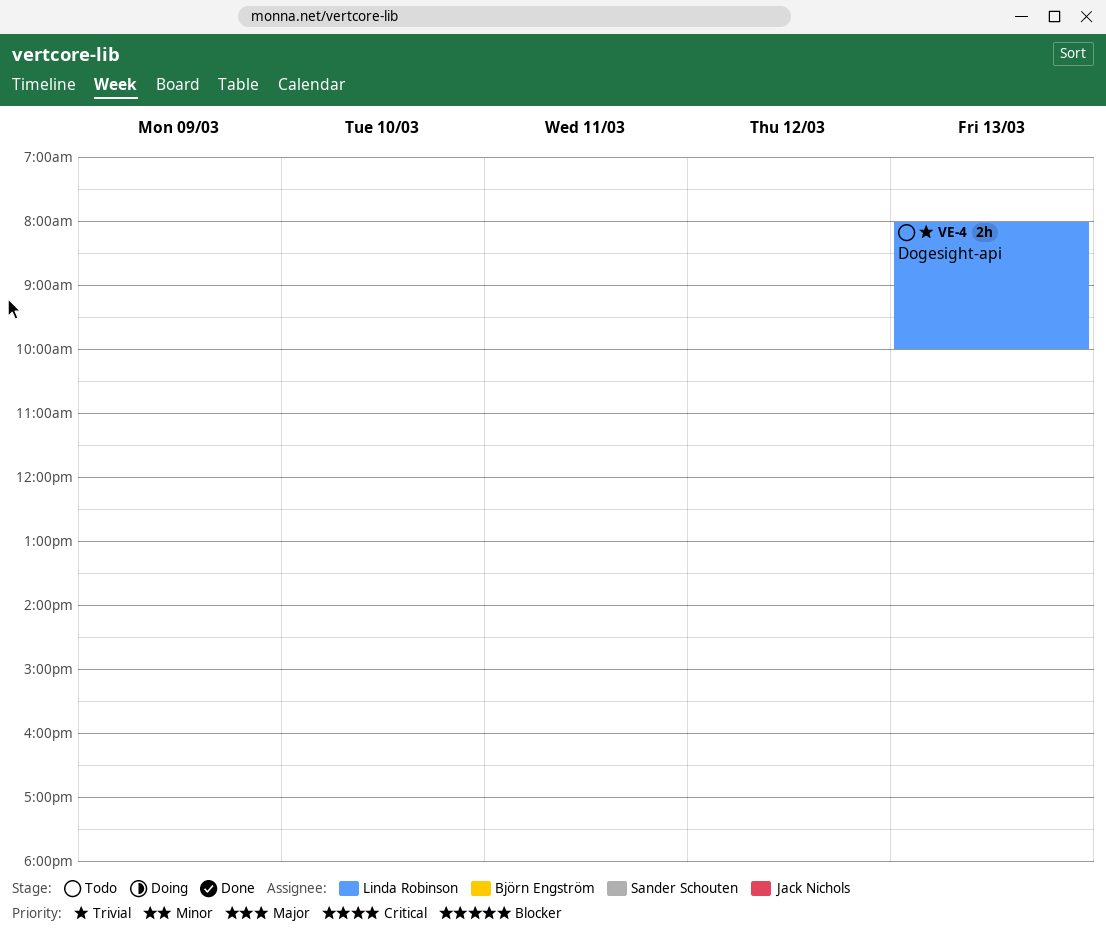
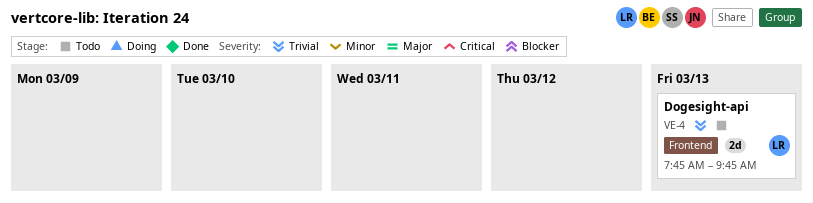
VE-4, estimate: 2h -> 2d
VE-4, begins: 08:00 -> 07:45
VE-4, ends: 10:00 -> 09:45

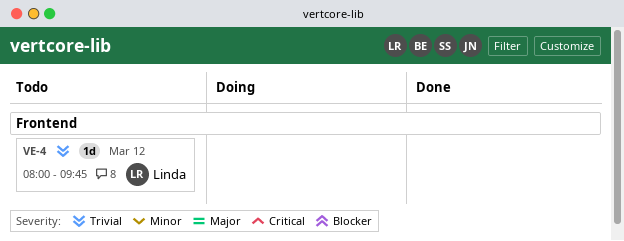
VE-4, estimate: 2d -> 1d
VE-4, day: Mar 13 -> Mar 12
VE-4, begins: 07:45 -> 08:00

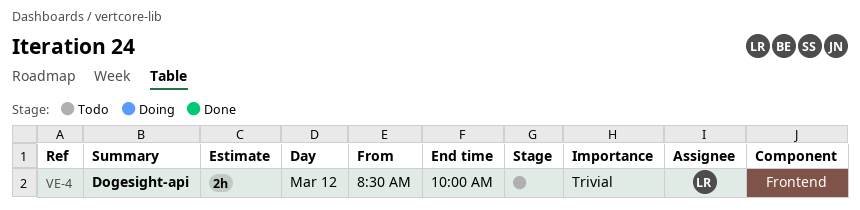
VE-4, estimate: 1d -> 2h
VE-4, begins: 08:00 -> 08:30
VE-4, ends: 09:45 -> 10:00

